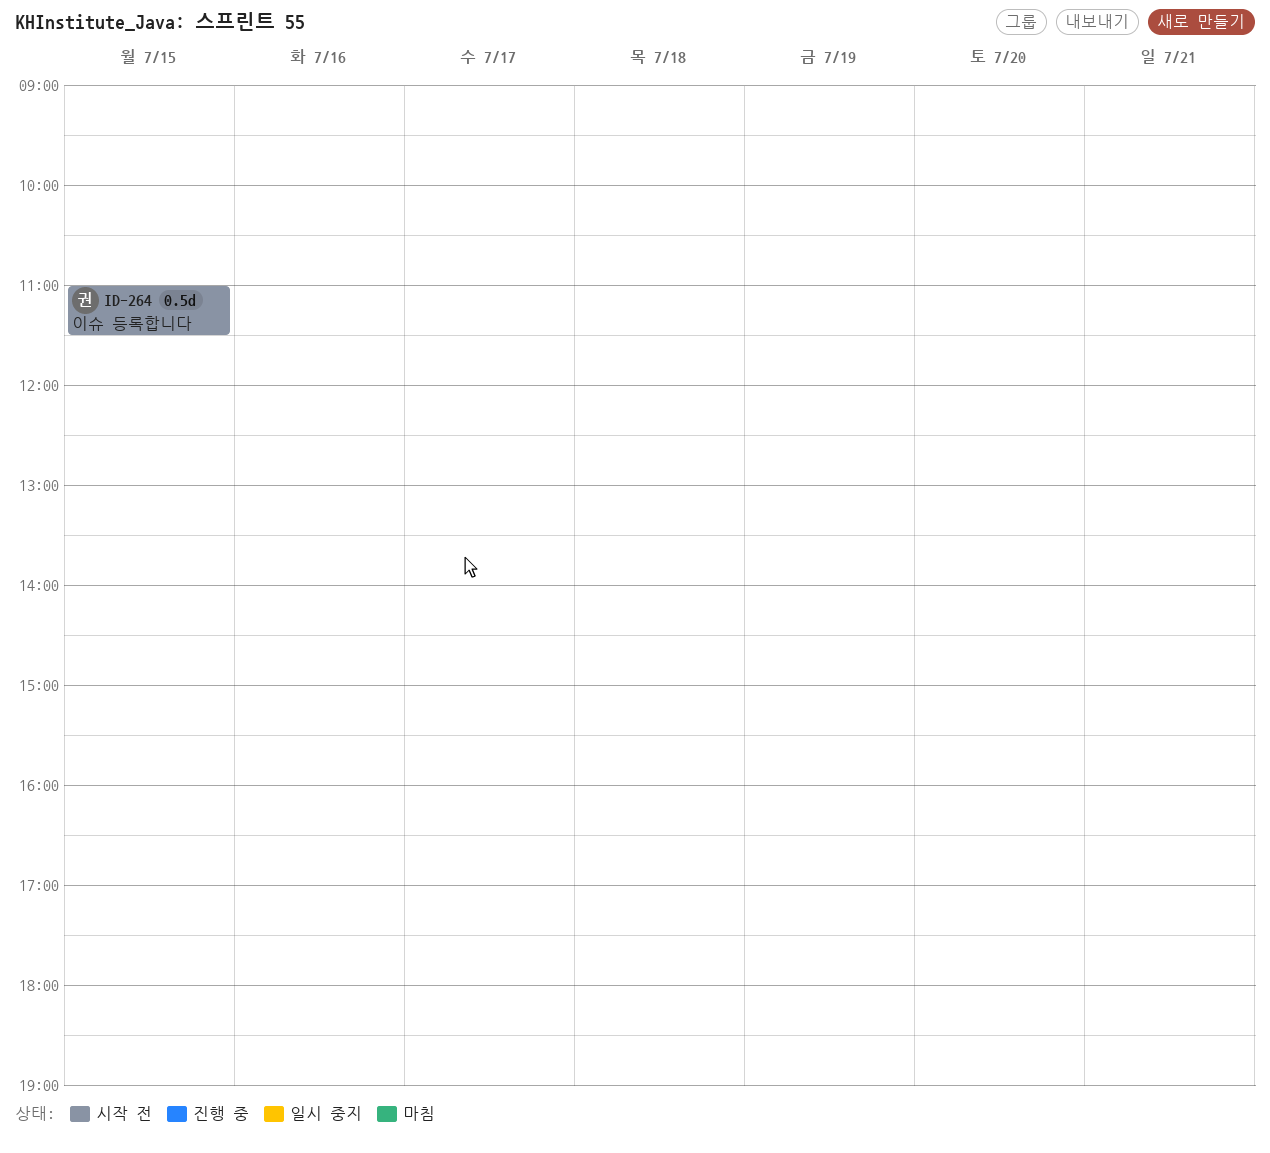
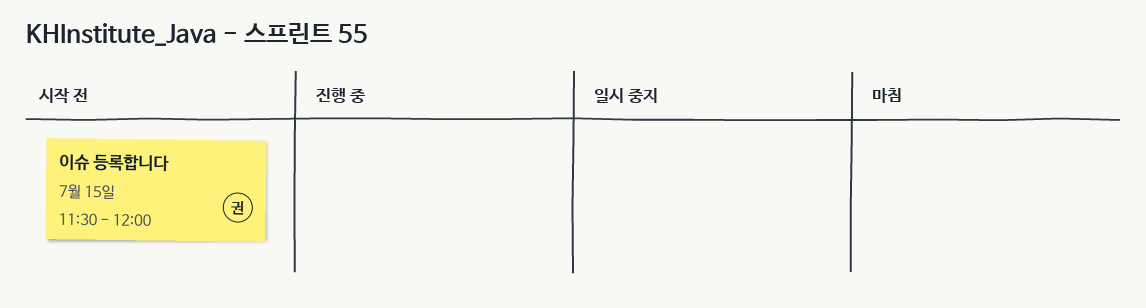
이슈 등록합니다, begins: 11:00 -> 11:30
이슈 등록합니다, ends: 11:30 -> 12:00

